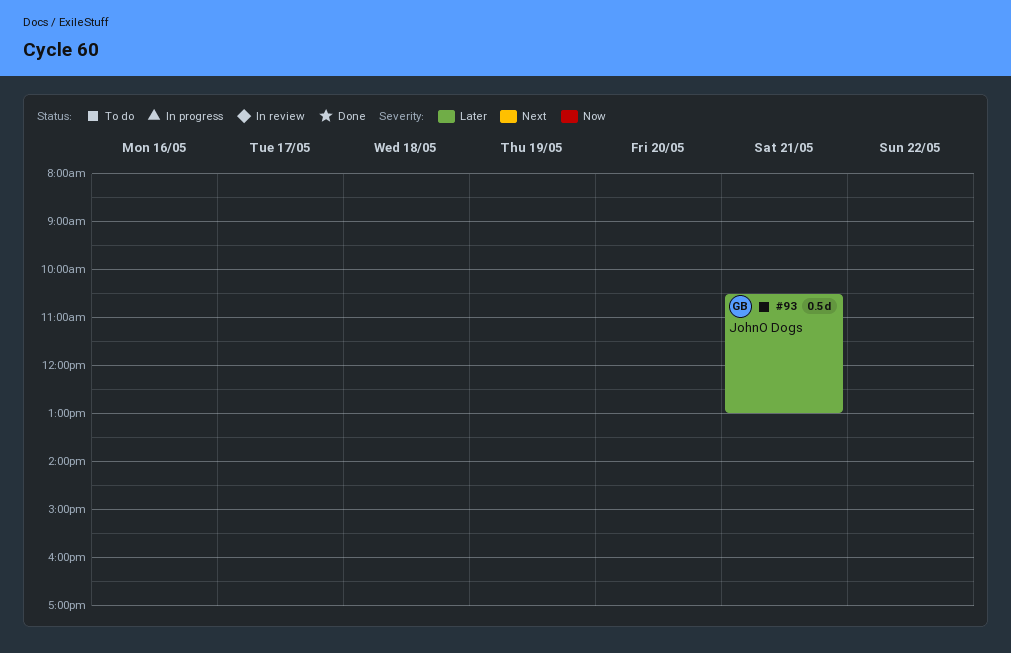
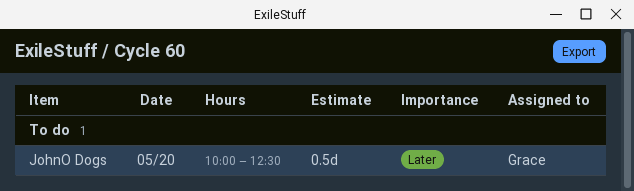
JohnO Dogs, day: May 21 -> May 20
JohnO Dogs, begins: 10:30 -> 10:00
JohnO Dogs, ends: 13:00 -> 12:30

